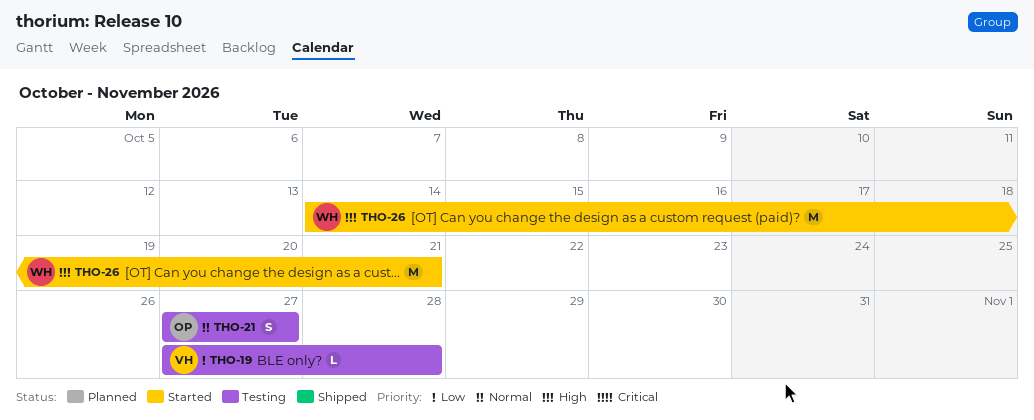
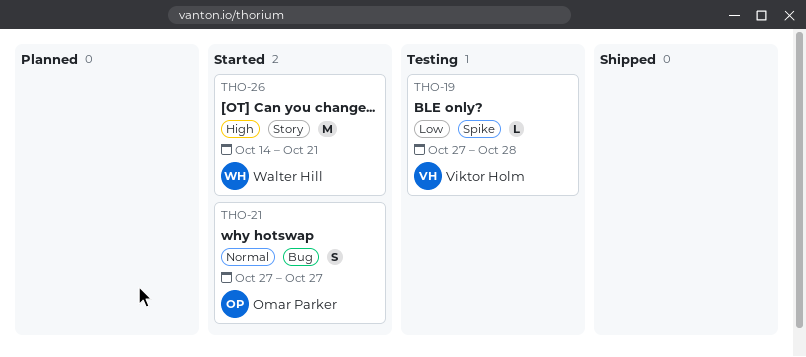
THO-21, status: Testing -> Started

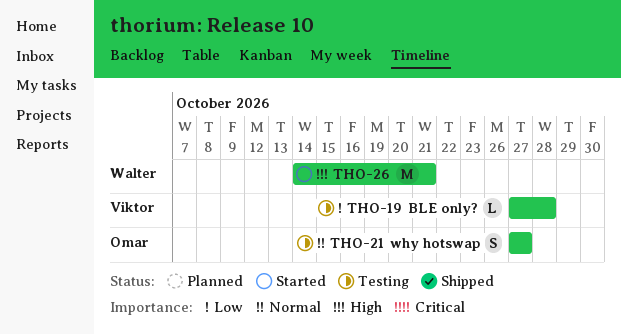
THO-21, status: Started -> Testing

